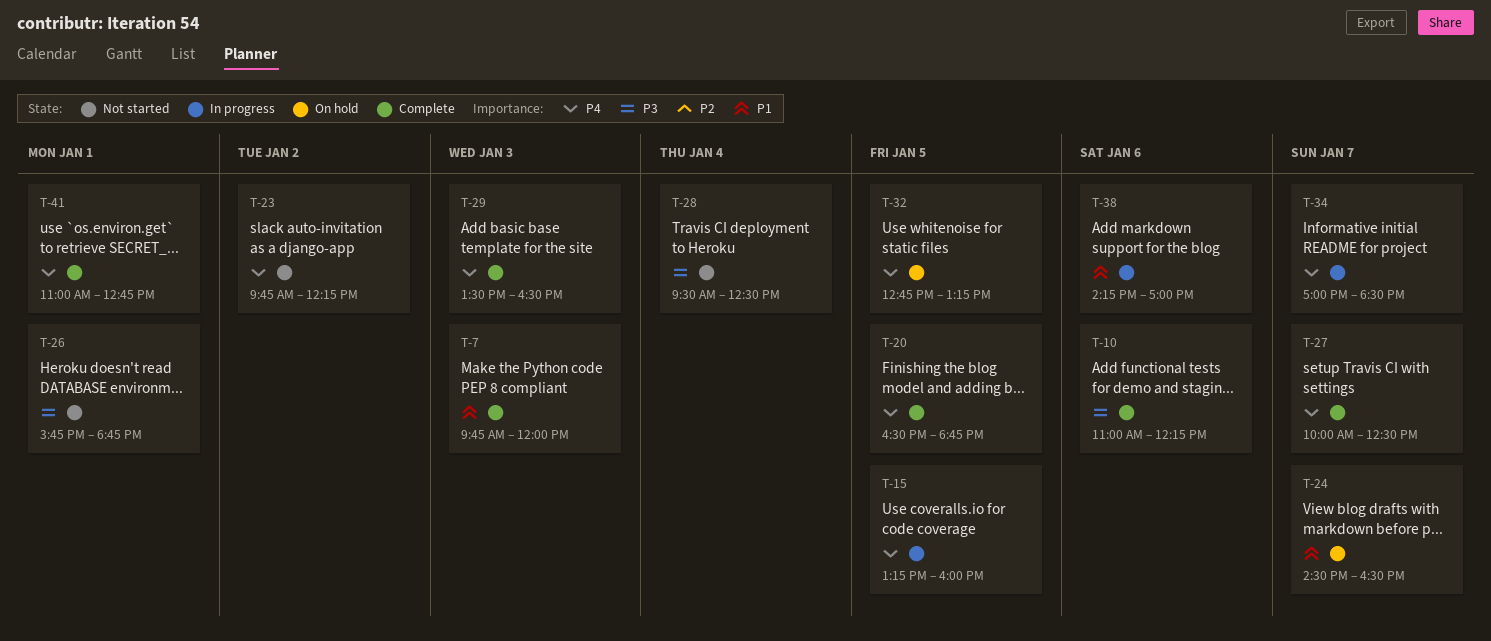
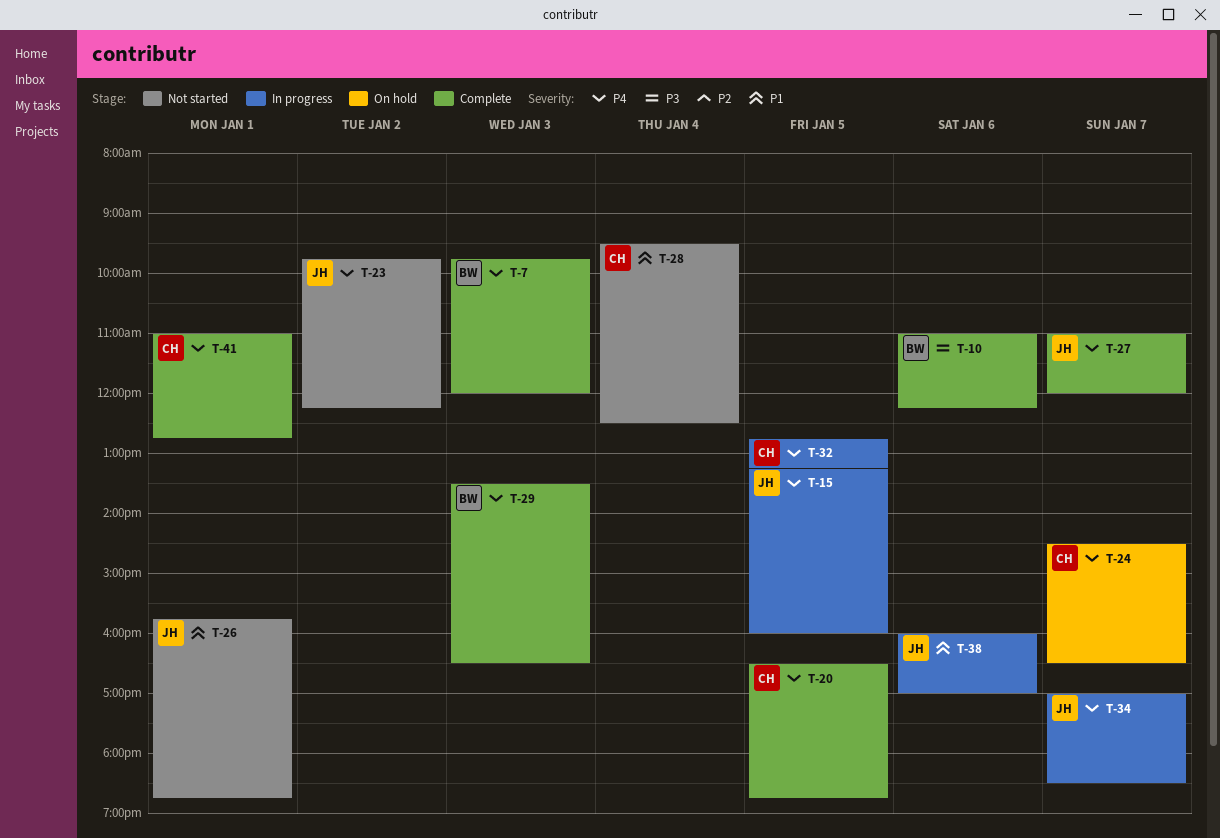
T-7, priority: P1 -> P4
T-24, priority: P1 -> P4
T-26, priority: P3 -> P1
T-27, begins: 10:00 -> 11:00
T-27, ends: 12:30 -> 12:00
T-28, priority: P3 -> P1
T-32, status: On hold -> In progress
T-38, begins: 14:15 -> 16:00

